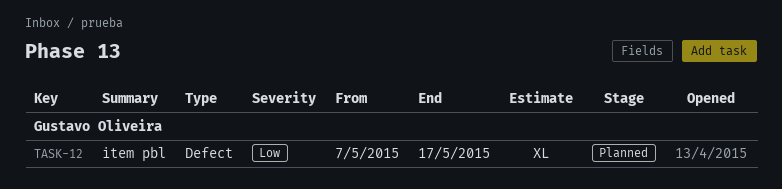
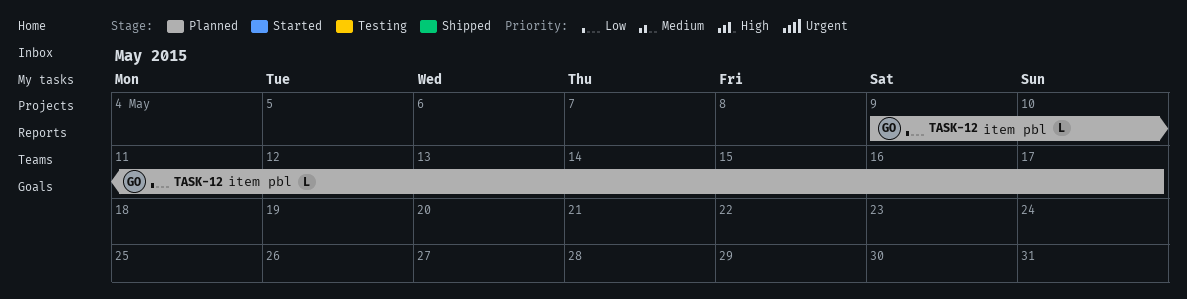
TASK-12, estimate: XL -> L
TASK-12, start: May 7 -> May 9

